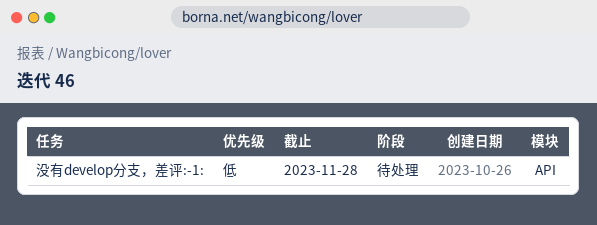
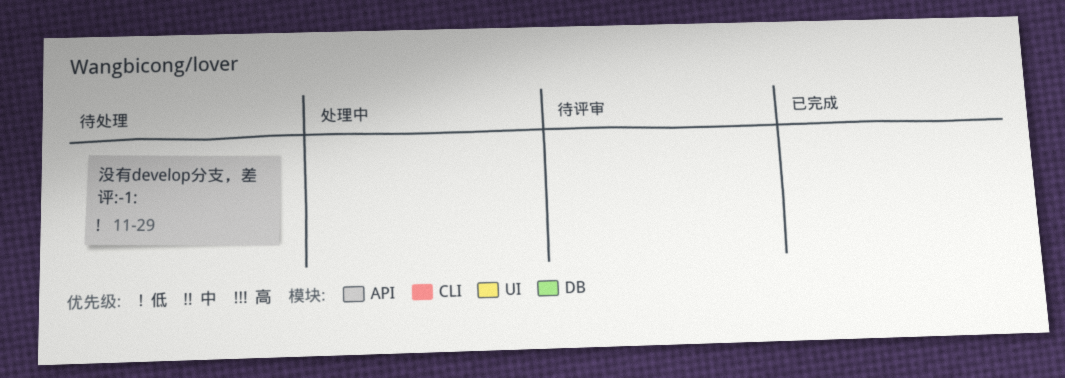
没有develop分支，差评:-1:, due: Nov 28 -> Nov 29

